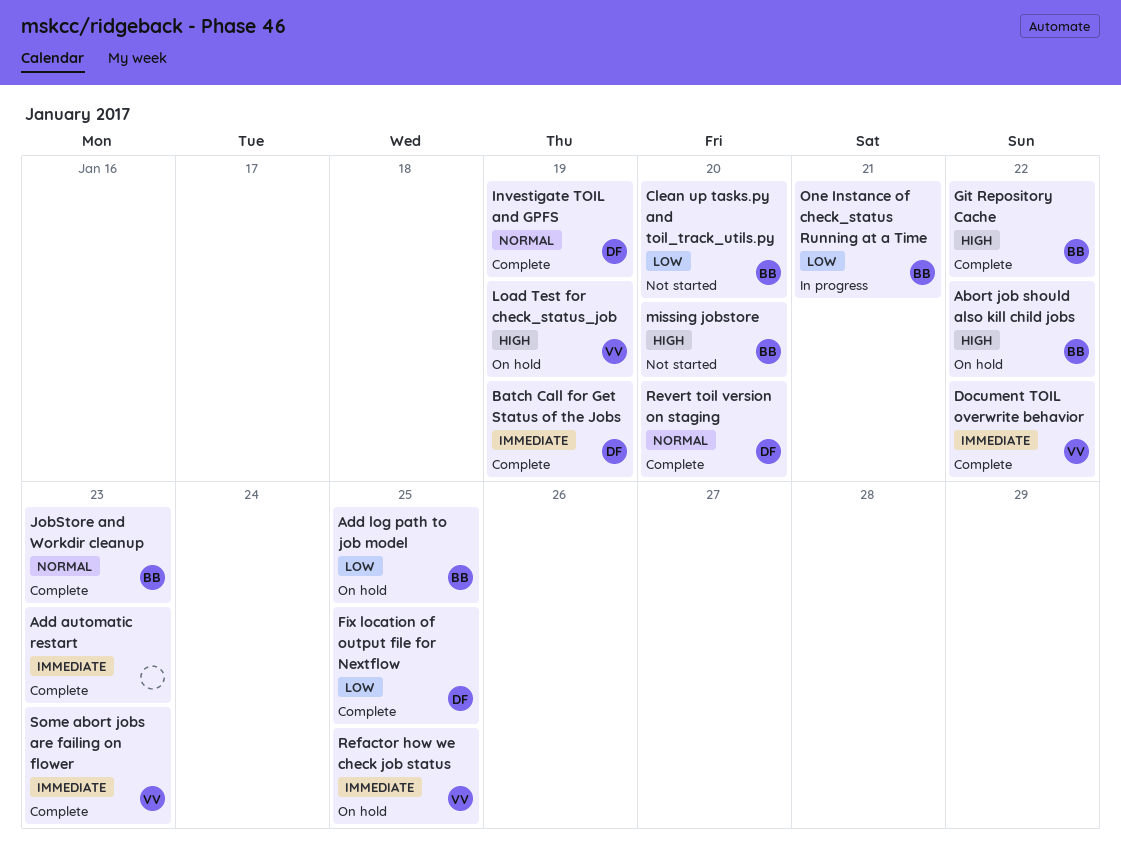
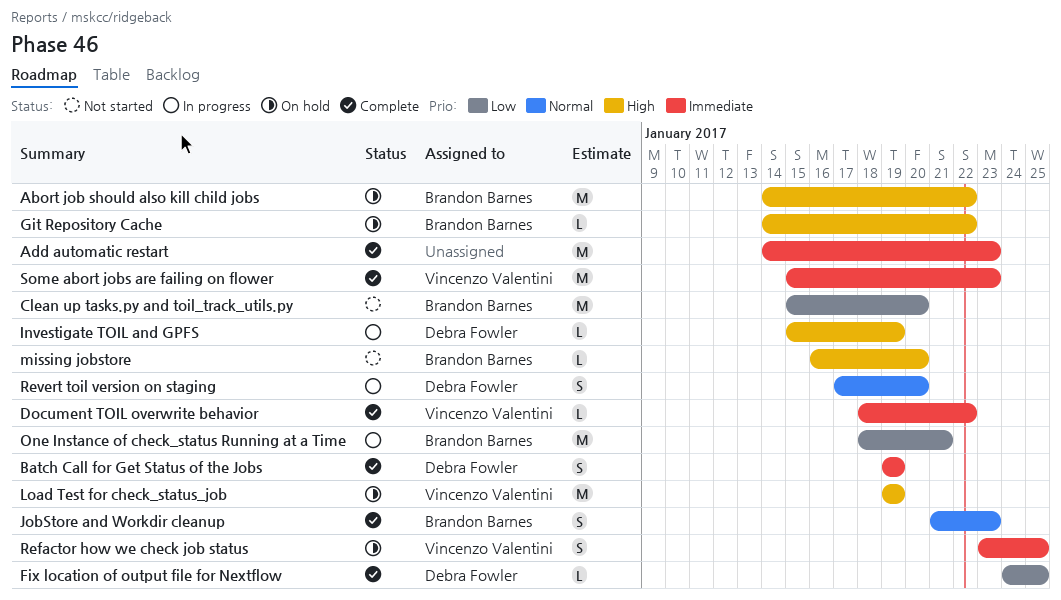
Add log path to job model: present -> none
Git Repository Cache, status: Complete -> On hold
Investigate TOIL and GPFS, status: Complete -> In progress
Investigate TOIL and GPFS, priority: Normal -> High
Revert toil version on staging, status: Complete -> In progress

